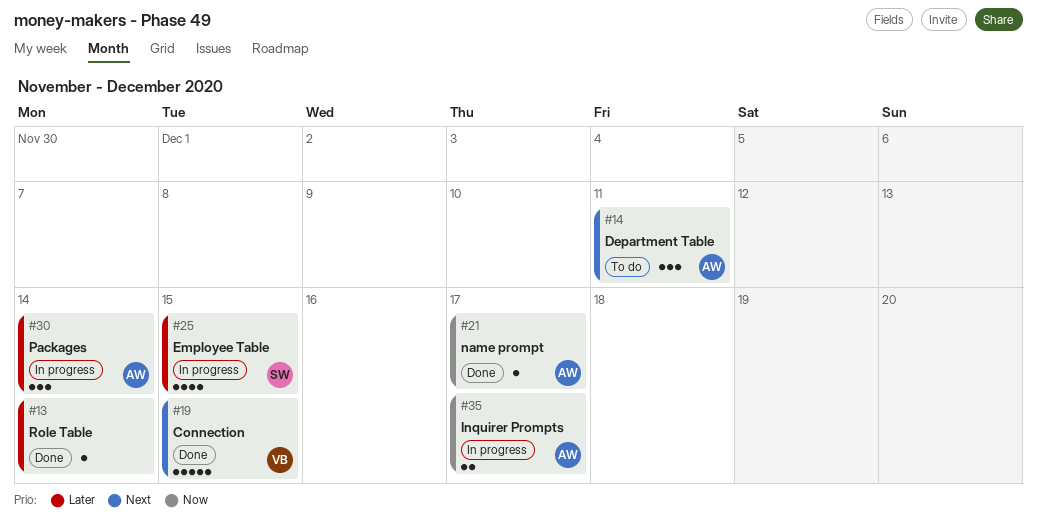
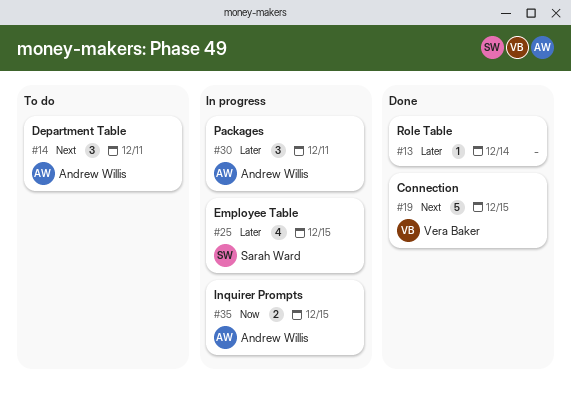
#21: present -> none
#30, due: Dec 14 -> Dec 11
#35, due: Dec 17 -> Dec 15

